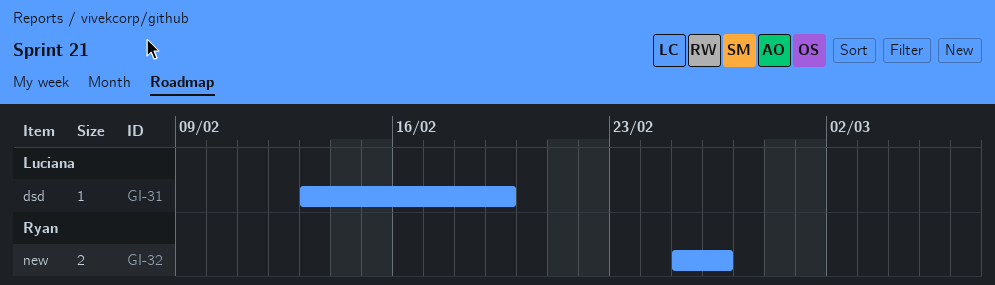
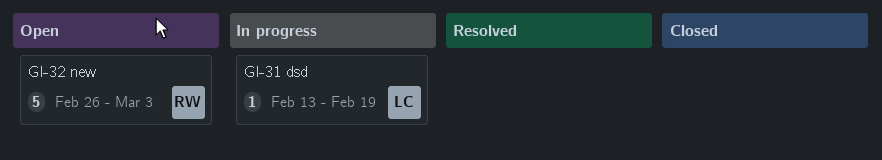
GI-32, estimate: 2 -> 5
GI-32, start: Feb 25 -> Feb 26
GI-32, due: Feb 26 -> Mar 3

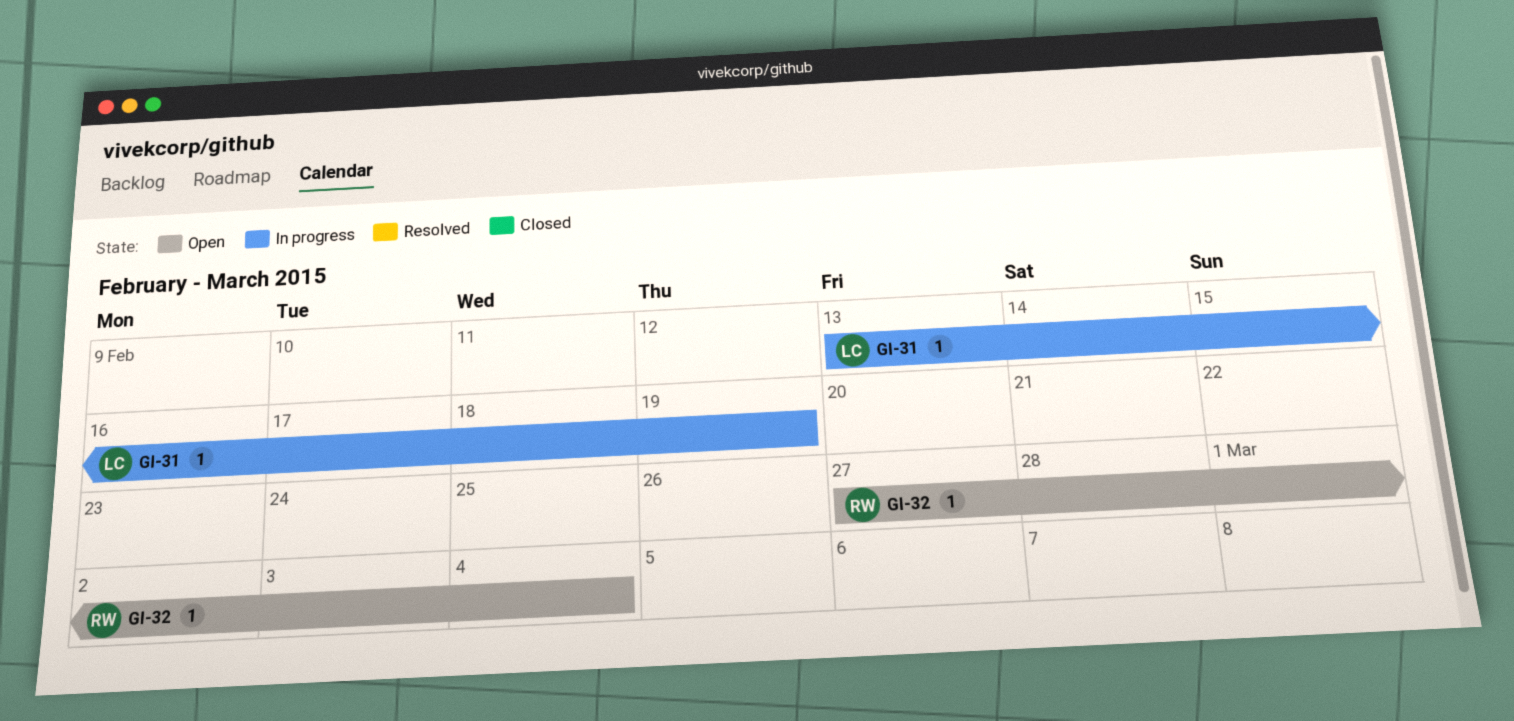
GI-32, estimate: 5 -> 1
GI-32, start: Feb 26 -> Feb 27
GI-32, due: Mar 3 -> Mar 4

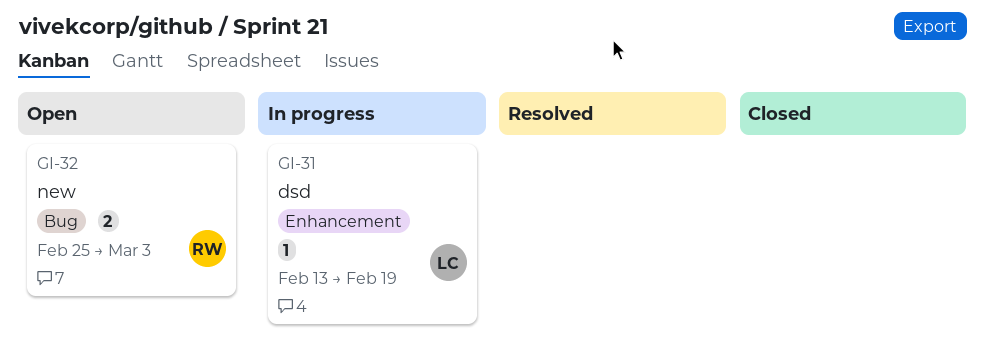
GI-32, estimate: 1 -> 2
GI-32, start: Feb 27 -> Feb 25
GI-32, due: Mar 4 -> Mar 3

